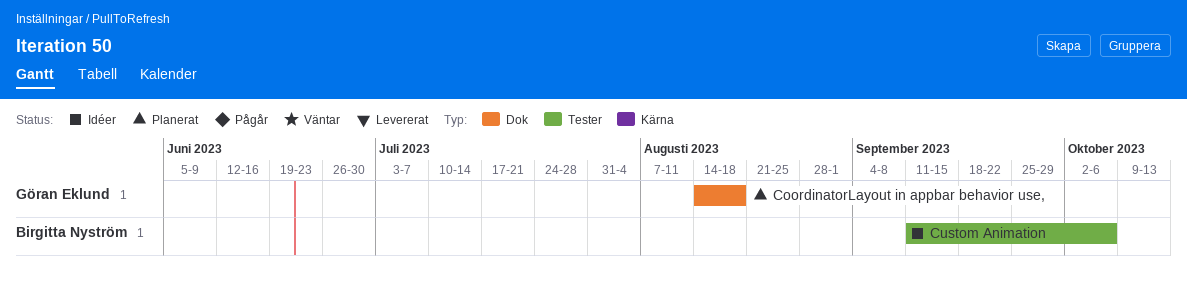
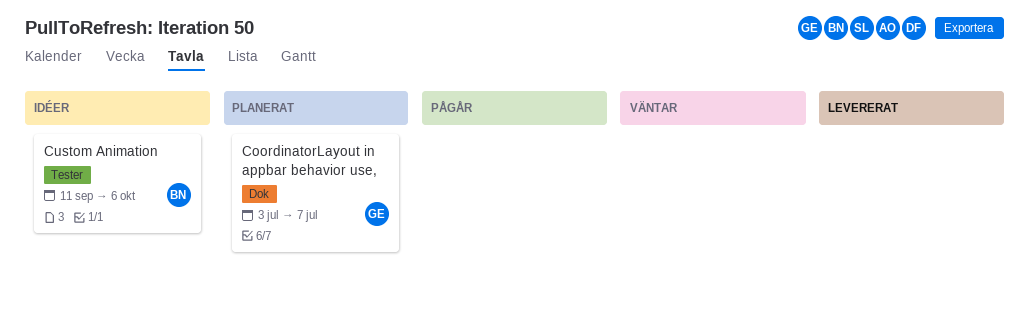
CoordinatorLayout in appbar behavior use,, start: Aug 14 -> Jul 3
CoordinatorLayout in appbar behavior use,, due: Aug 18 -> Jul 7

